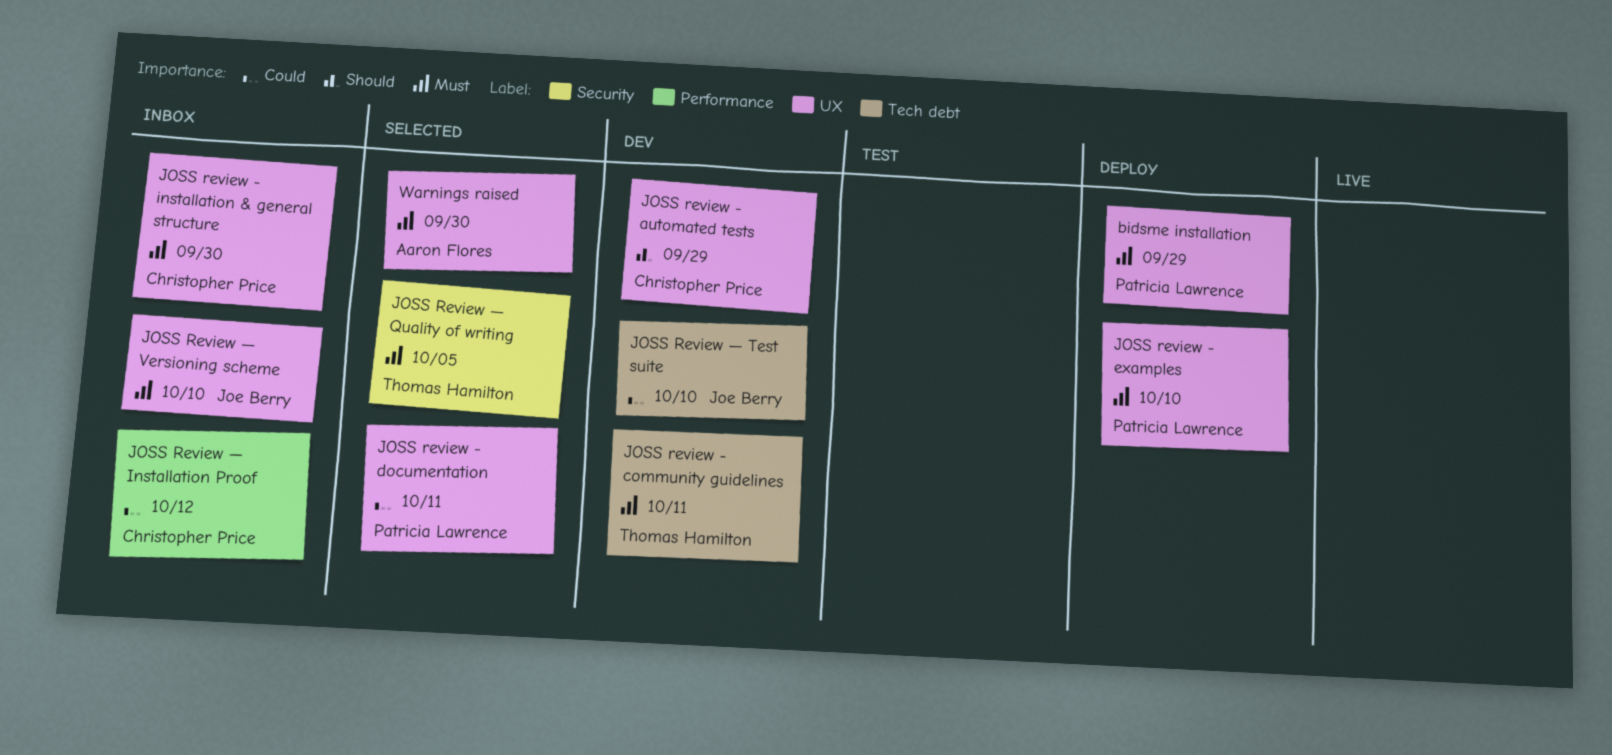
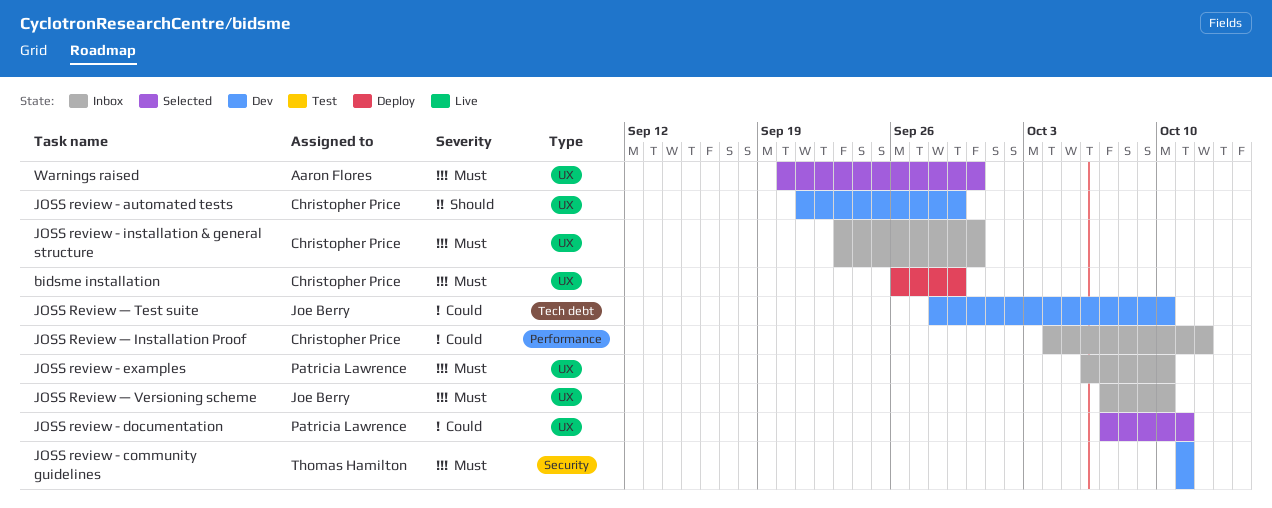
bidsme installation, owner: Patricia Lawrence -> Christopher Price
JOSS review - community guidelines, label: Tech debt -> Security
JOSS review - examples, status: Deploy -> Inbox
JOSS Review — Quality of writing: present -> none

